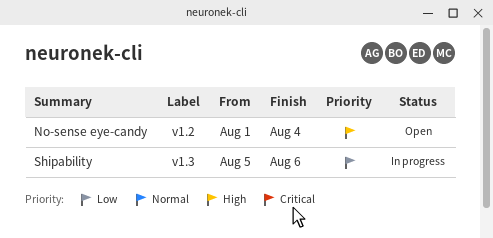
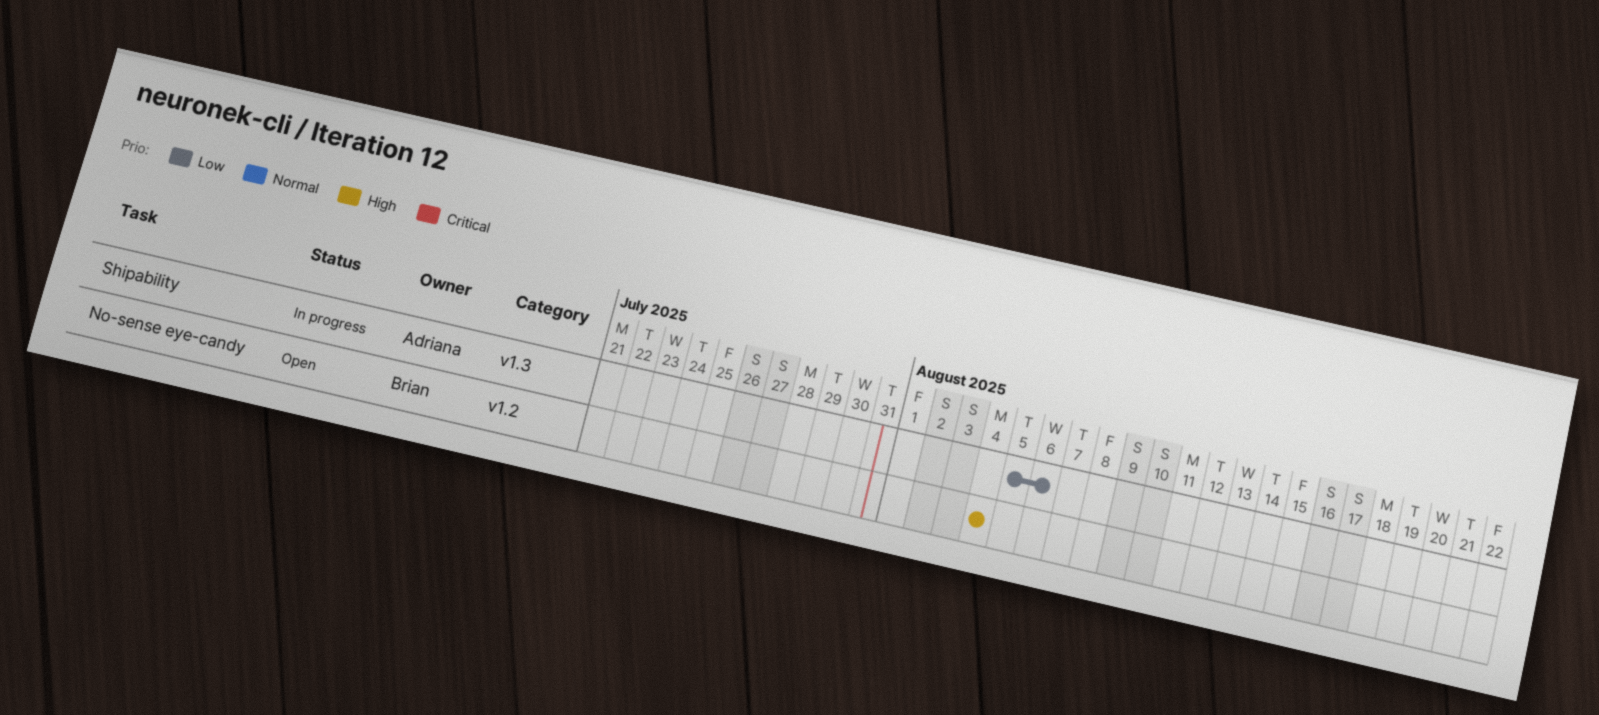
No-sense eye-candy, start: Aug 1 -> Aug 4

